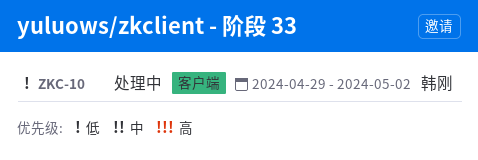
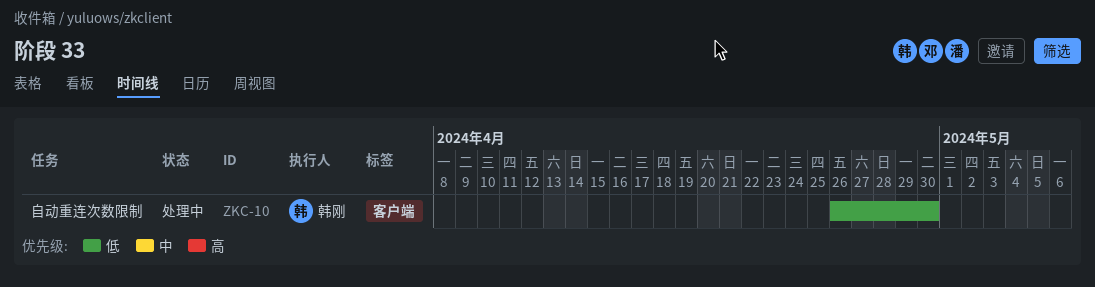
ZKC-10, start: Apr 29 -> Apr 26
ZKC-10, due: May 2 -> Apr 30

